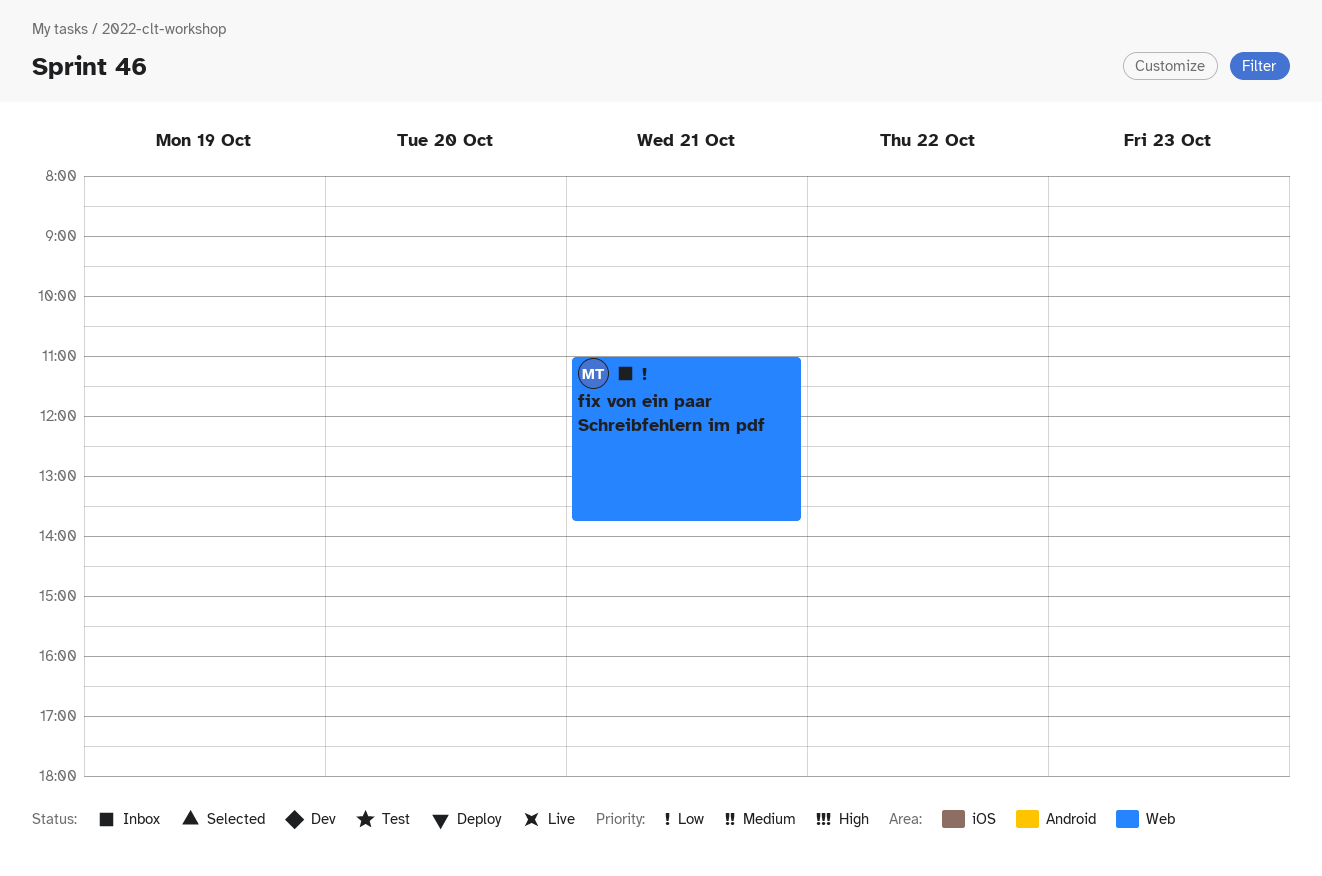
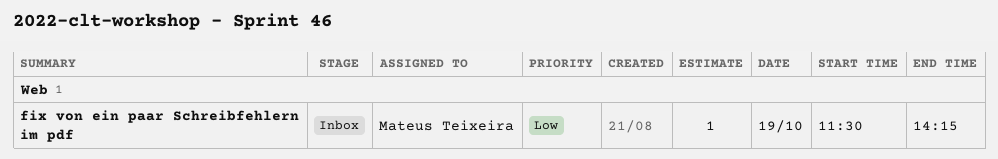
fix von ein paar Schreibfehlern im pdf, day: Oct 21 -> Oct 19
fix von ein paar Schreibfehlern im pdf, begins: 11:00 -> 11:30
fix von ein paar Schreibfehlern im pdf, ends: 13:45 -> 14:15

